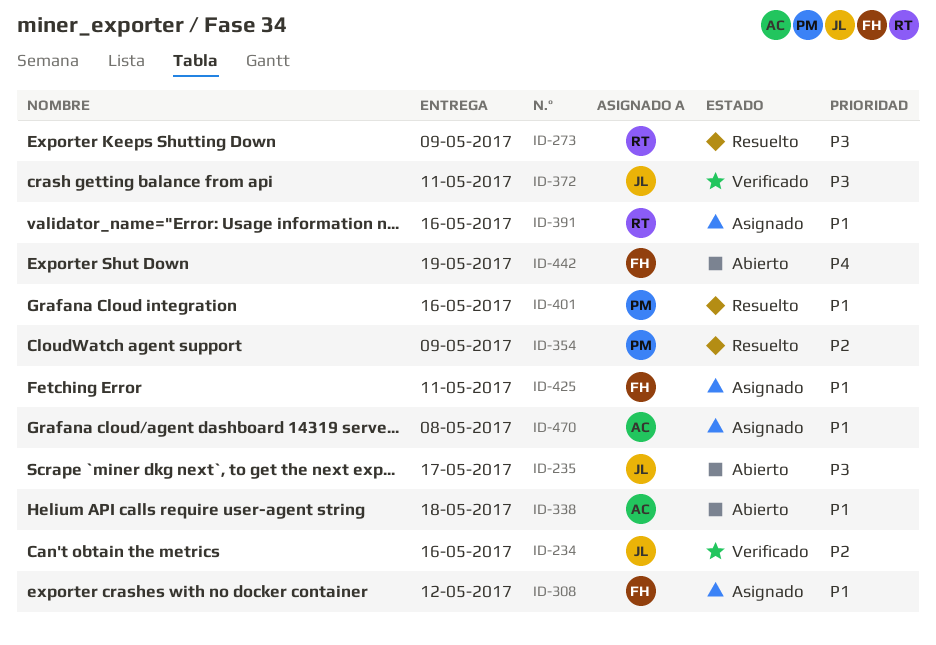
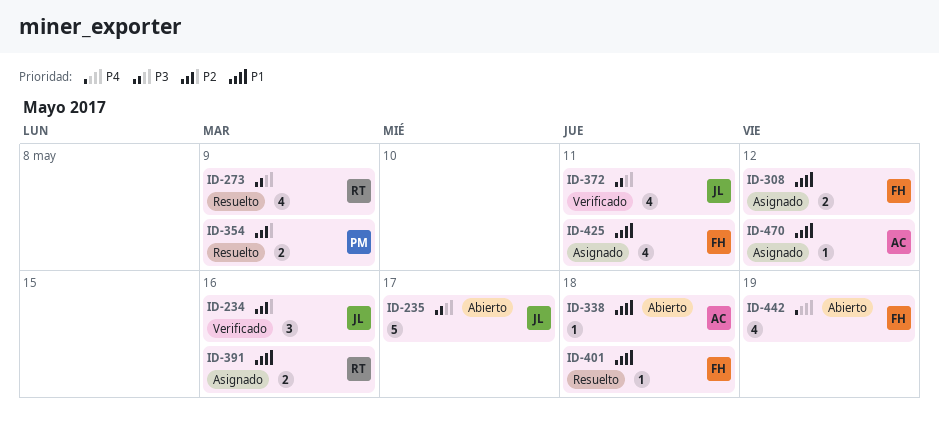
ID-401, owner: PM -> FH
ID-401, due: May 16 -> May 18
ID-470, due: May 8 -> May 12

